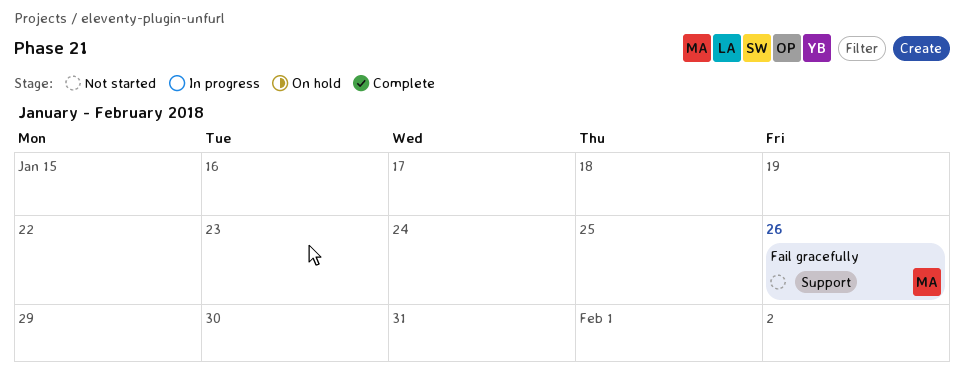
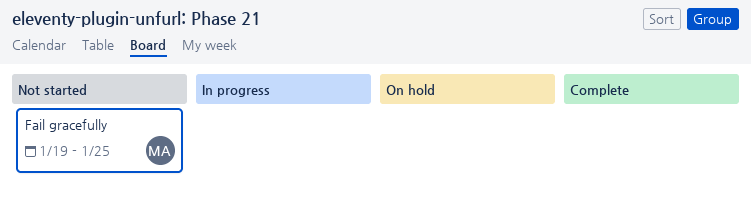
Fail gracefully, due: Jan 26 -> Jan 25

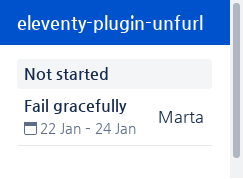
Fail gracefully, start: Jan 19 -> Jan 22
Fail gracefully, due: Jan 25 -> Jan 24

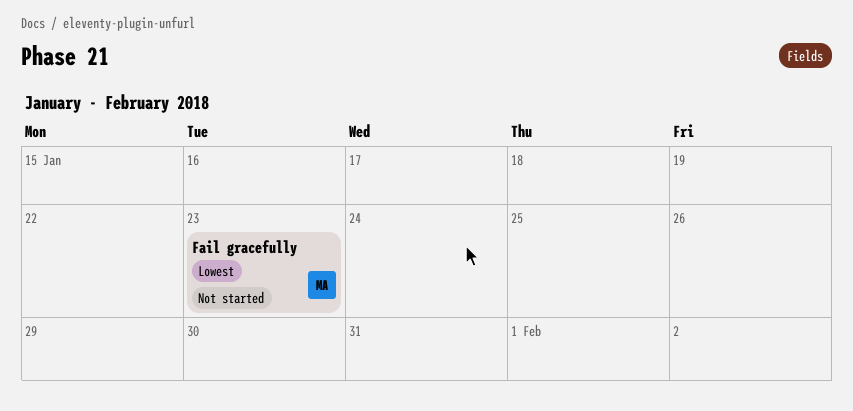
Fail gracefully, due: Jan 24 -> Jan 23

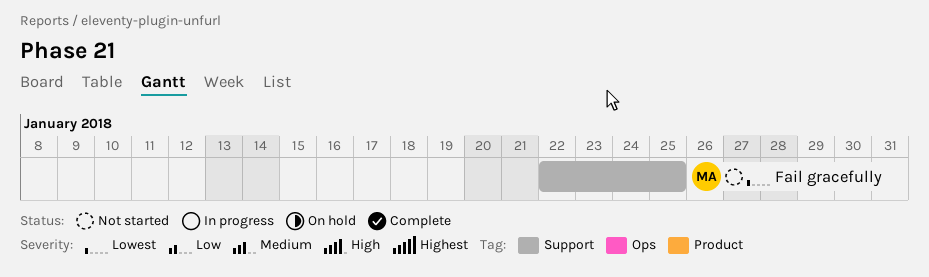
Fail gracefully, due: Jan 23 -> Jan 25

